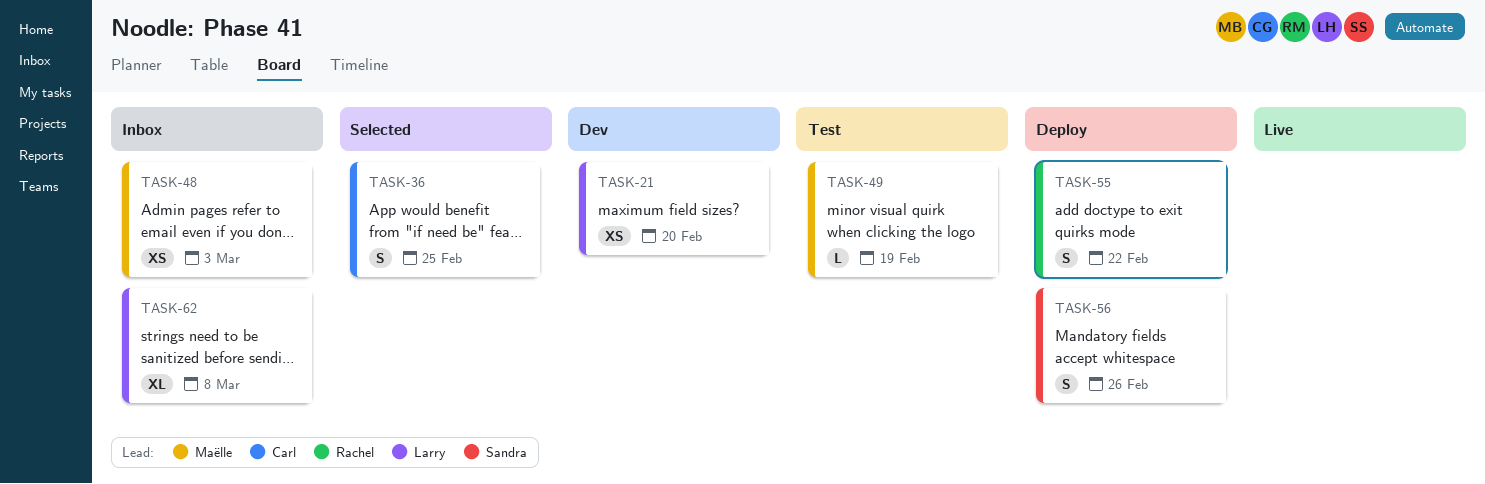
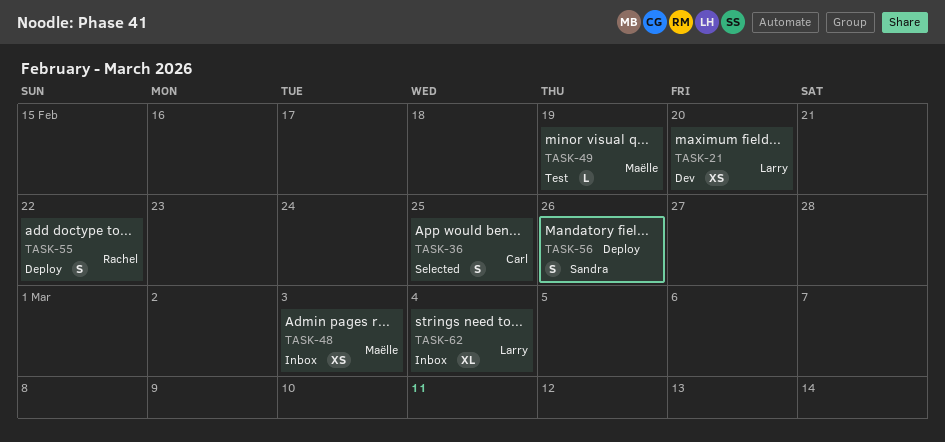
TASK-62, due: Mar 8 -> Mar 4

